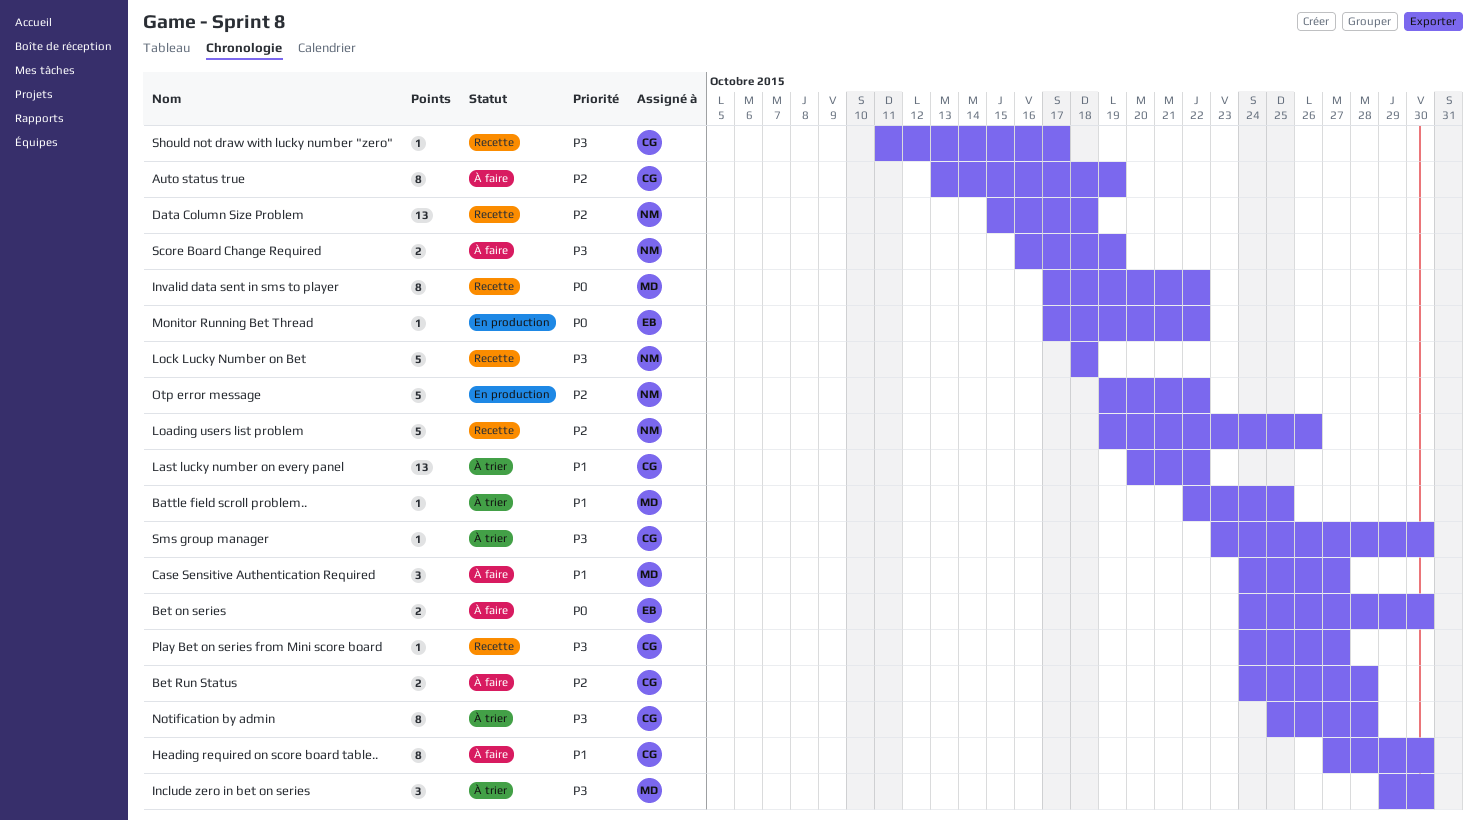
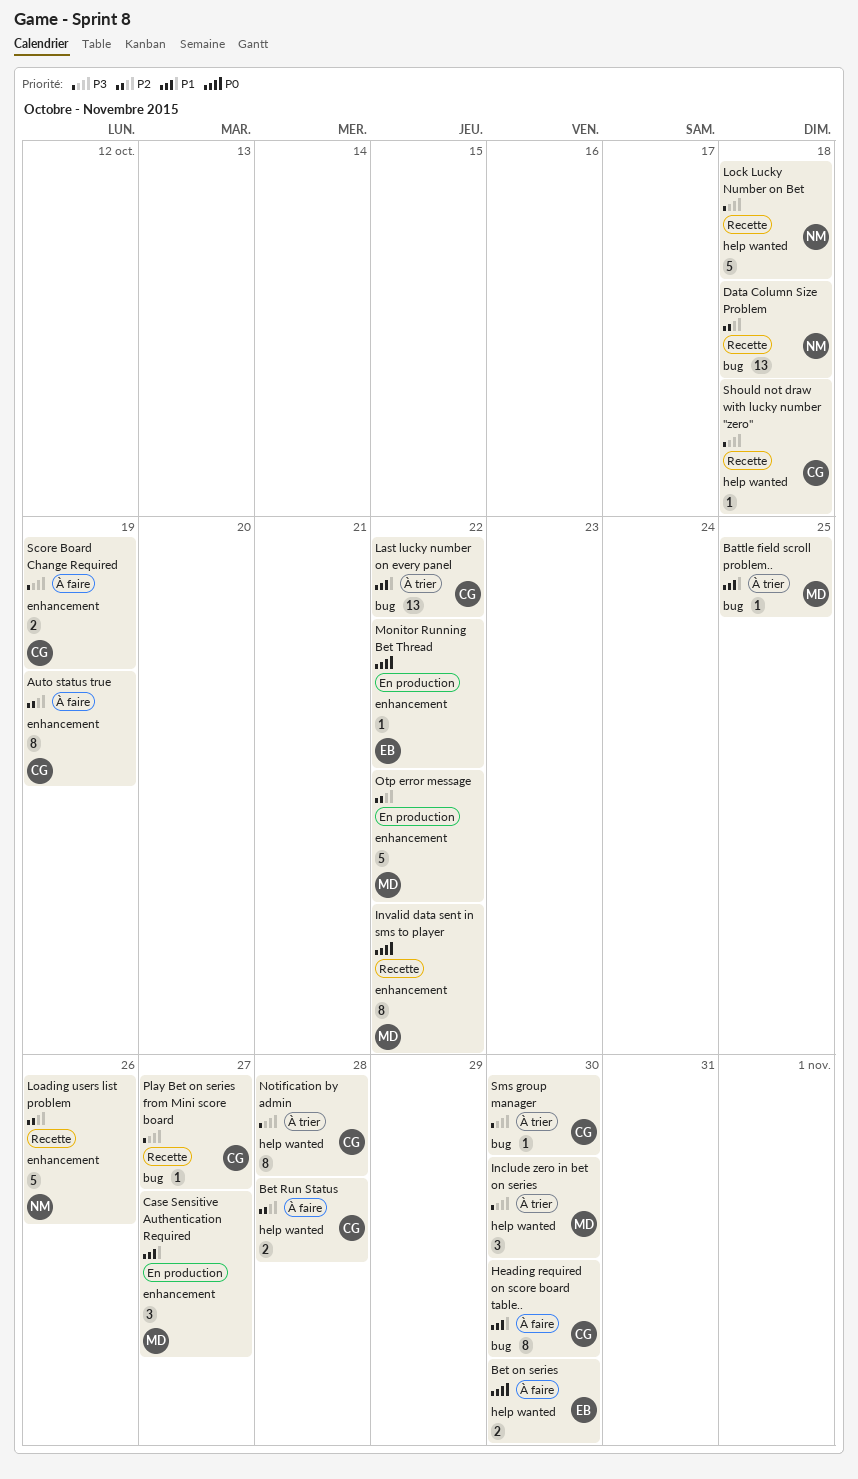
Case Sensitive Authentication Required, status: À faire -> En production
Otp error message, owner: NM -> MD
Score Board Change Required, owner: NM -> CG
Should not draw with lucky number "zero", due: Oct 17 -> Oct 18

